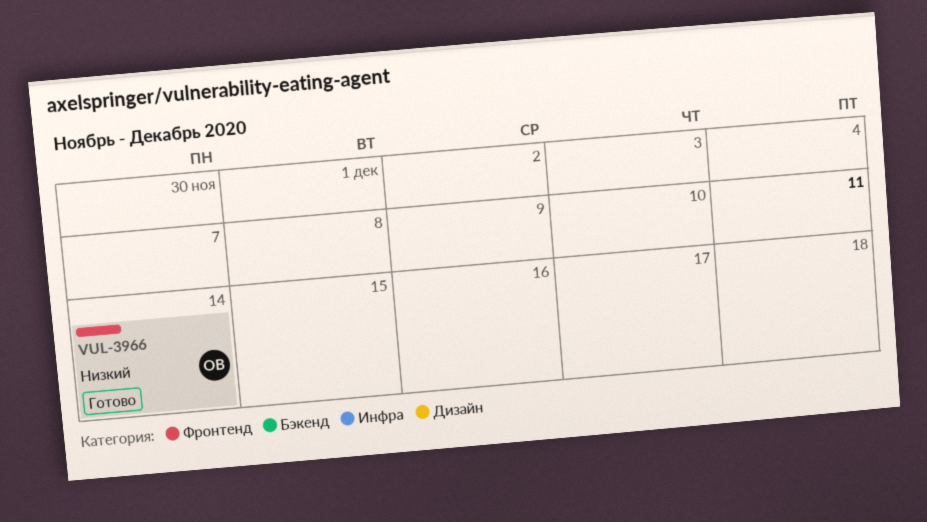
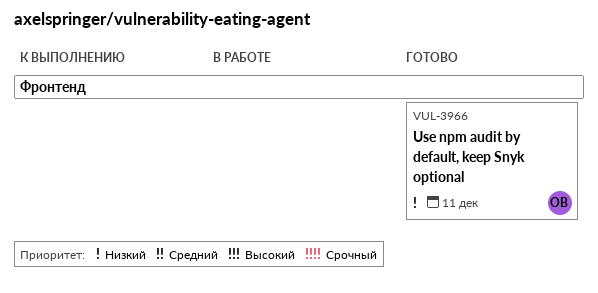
VUL-3966, due: Dec 14 -> Dec 11

